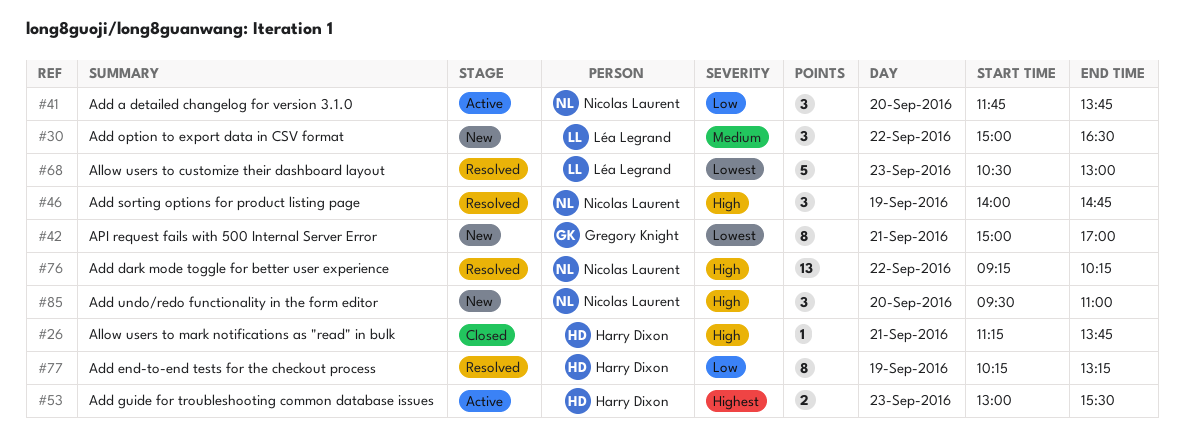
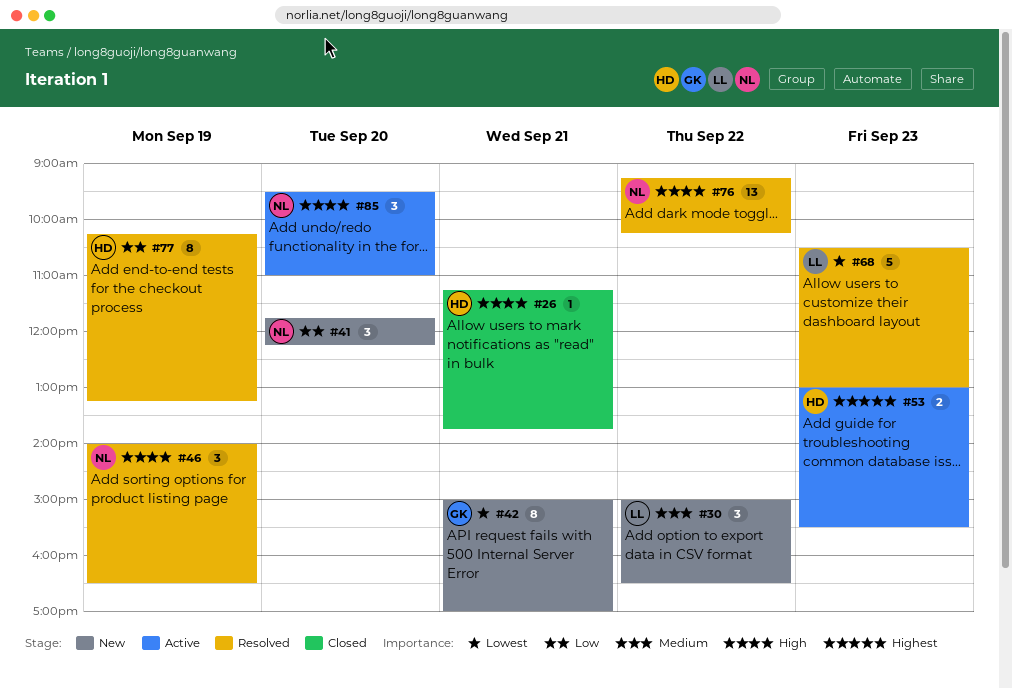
#41, status: Active -> New
#41, ends: 13:45 -> 12:15
#46, ends: 14:45 -> 16:30
#85, status: New -> Active

